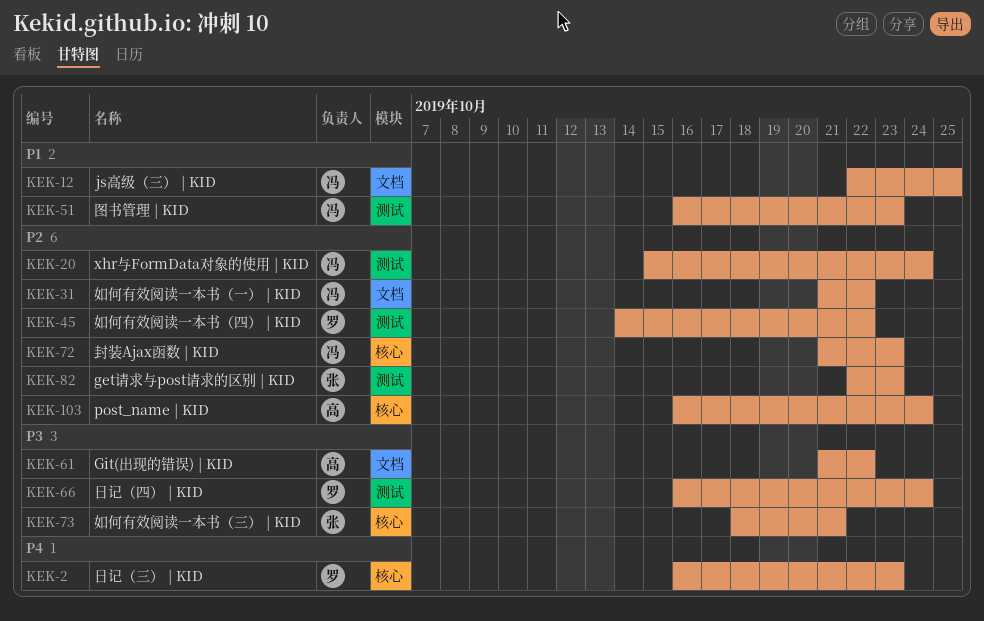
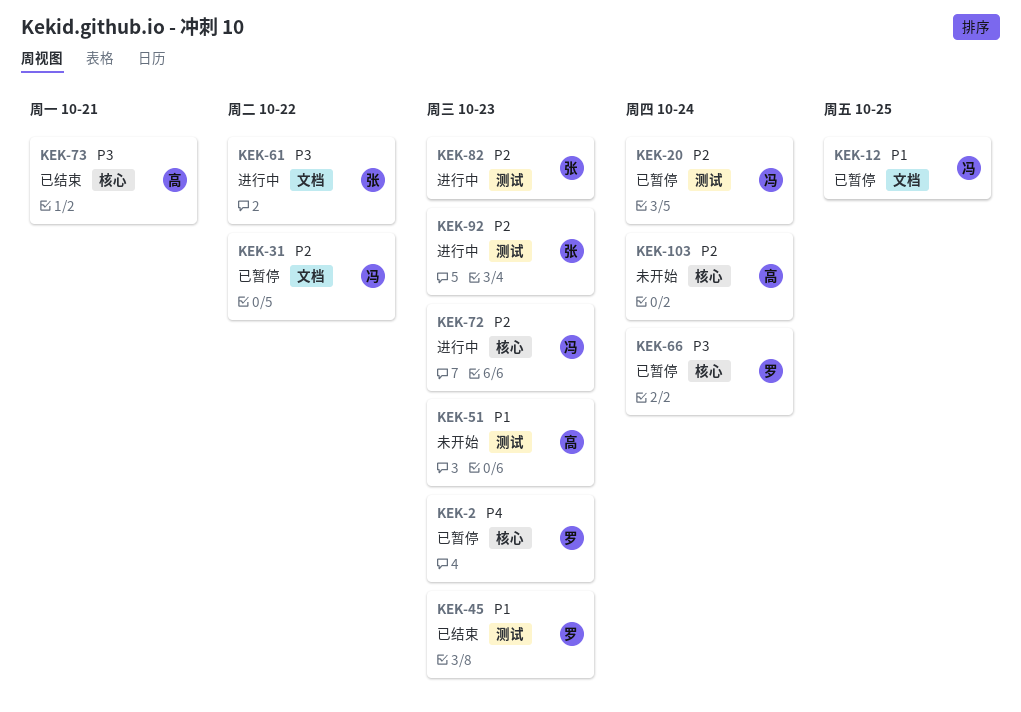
KEK-45, priority: P2 -> P1
KEK-45, due: Oct 22 -> Oct 23
KEK-51, owner: 冯 -> 高
KEK-61, owner: 高 -> 张
KEK-66, label: 测试 -> 核心
KEK-73, owner: 张 -> 高
KEK-92: none -> present

